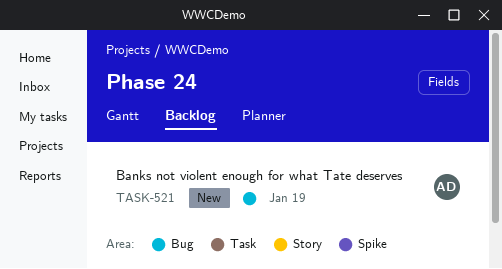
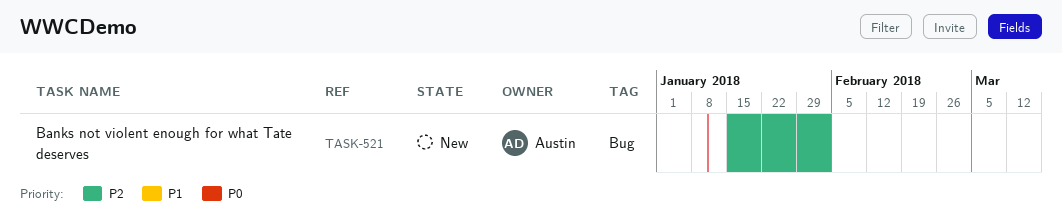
TASK-521, due: Jan 19 -> Feb 2

